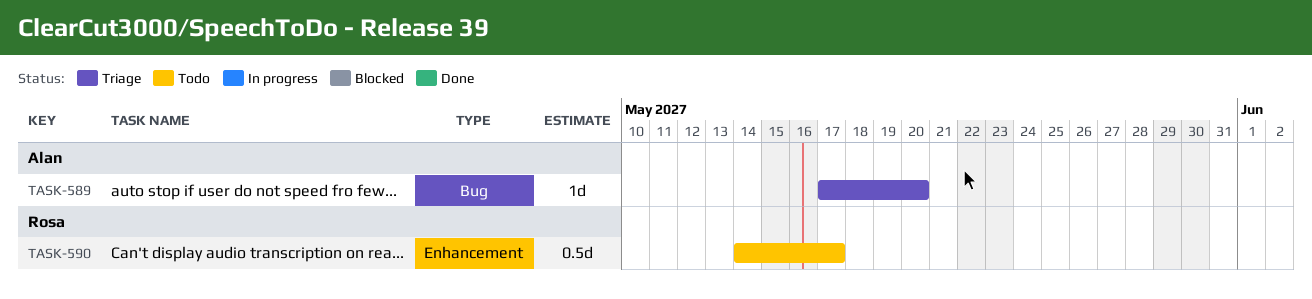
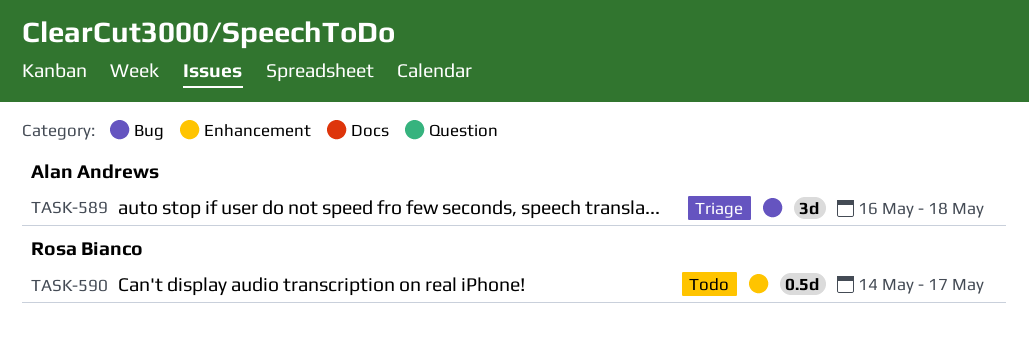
TASK-589, estimate: 1d -> 3d
TASK-589, start: May 17 -> May 16
TASK-589, due: May 20 -> May 18

